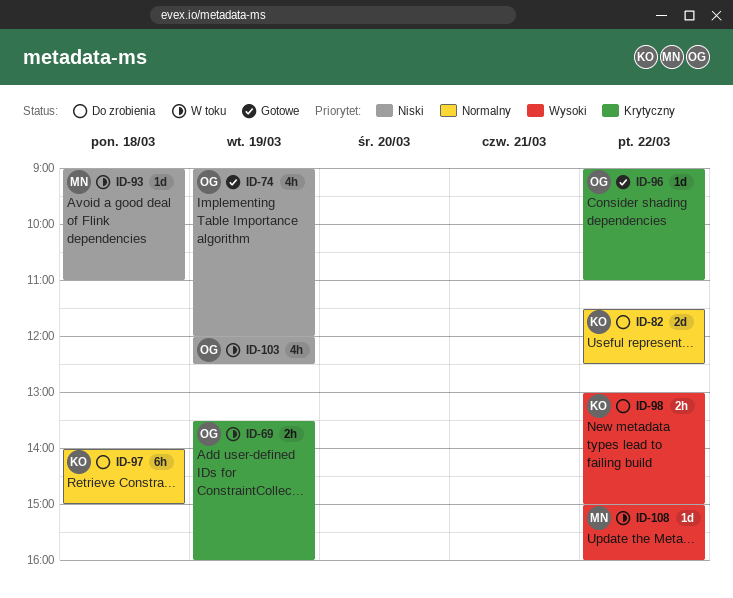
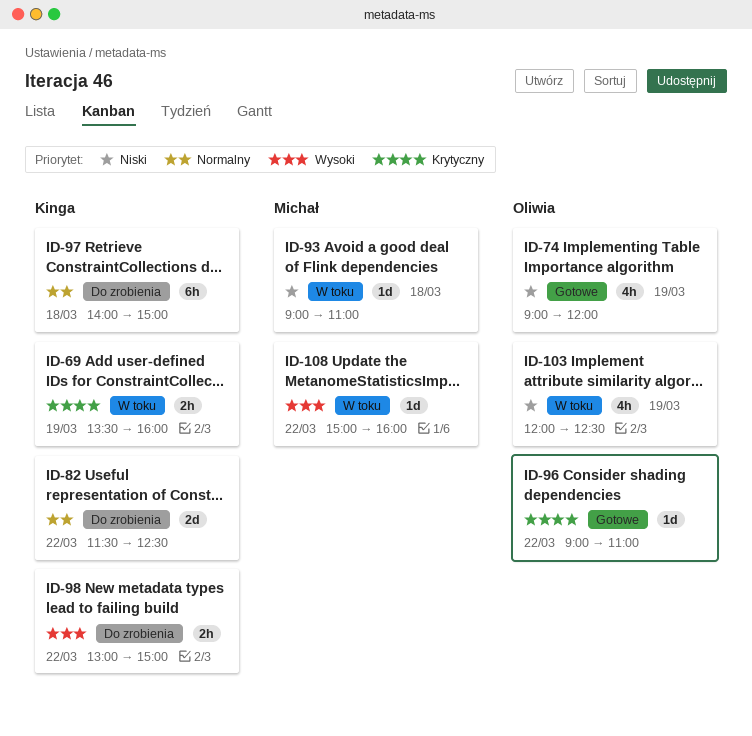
ID-69, owner: Oliwia -> Kinga

